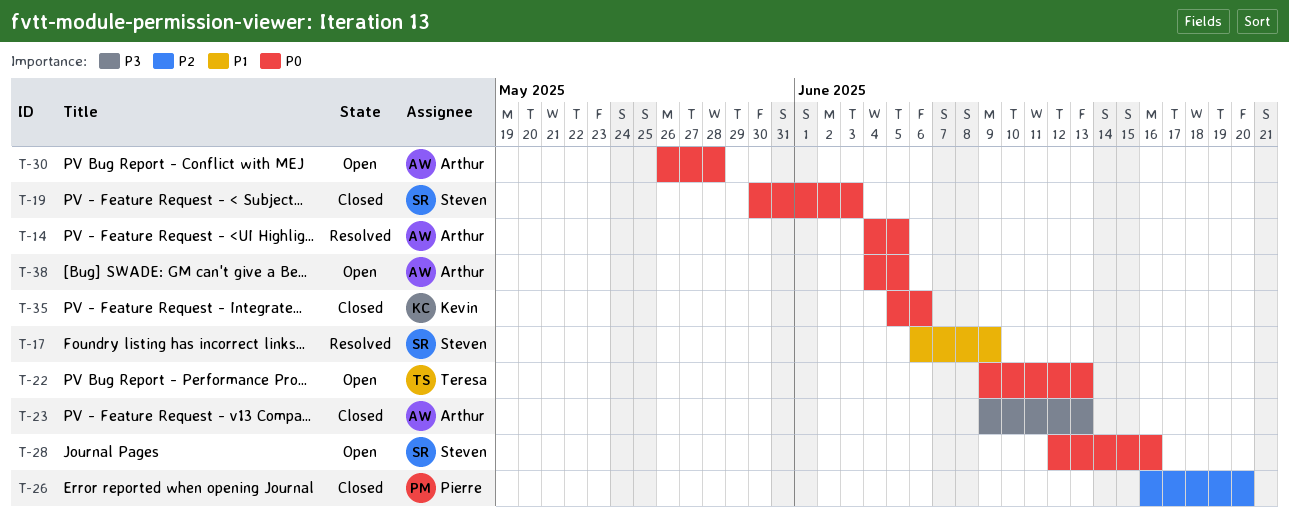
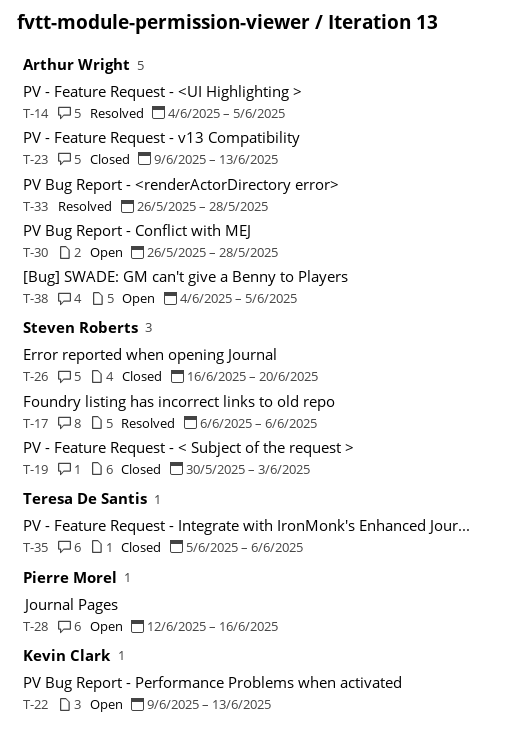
T-17, due: Jun 9 -> Jun 6
T-22, owner: Teresa De Santis -> Kevin Clark
T-26, owner: Pierre Morel -> Steven Roberts
T-28, owner: Steven Roberts -> Pierre Morel
T-33: none -> present
T-35, owner: Kevin Clark -> Teresa De Santis

